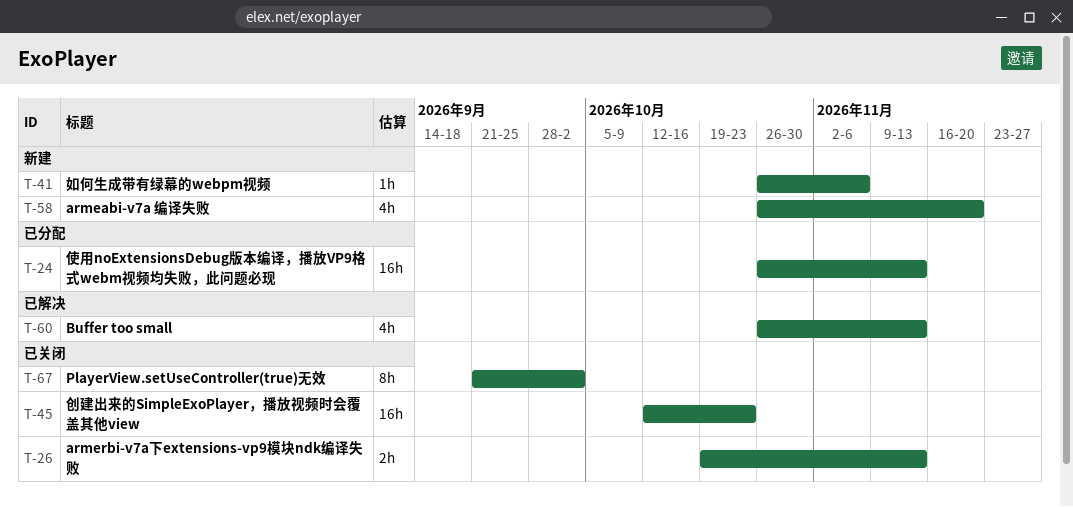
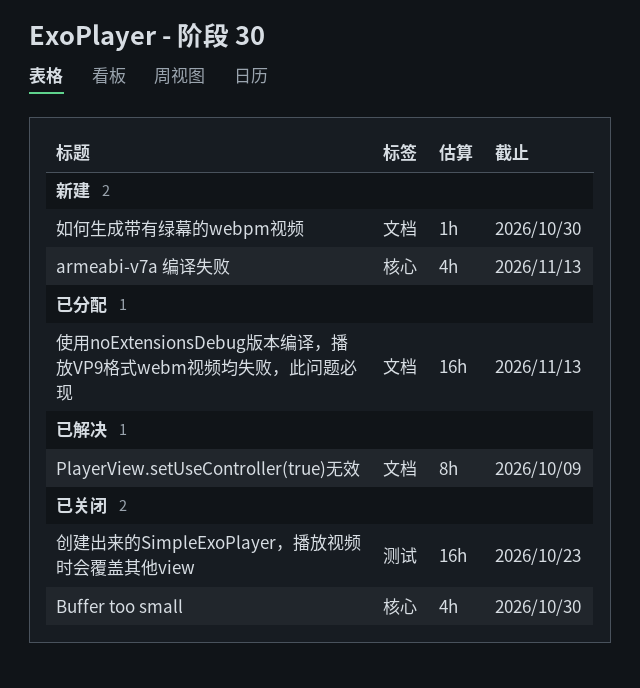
armeabi-v7a 编译失败, due: Nov 20 -> Nov 13
armerbi-v7a下extensions-vp9模块ndk编译失败: present -> none
Buffer too small, status: 已解决 -> 已关闭
Buffer too small, due: Nov 13 -> Oct 30
PlayerView.setUseController(true)无效, status: 已关闭 -> 已解决
PlayerView.setUseController(true)无效, due: Oct 2 -> Oct 9
如何生成带有绿幕的webpm视频, due: Nov 6 -> Oct 30

